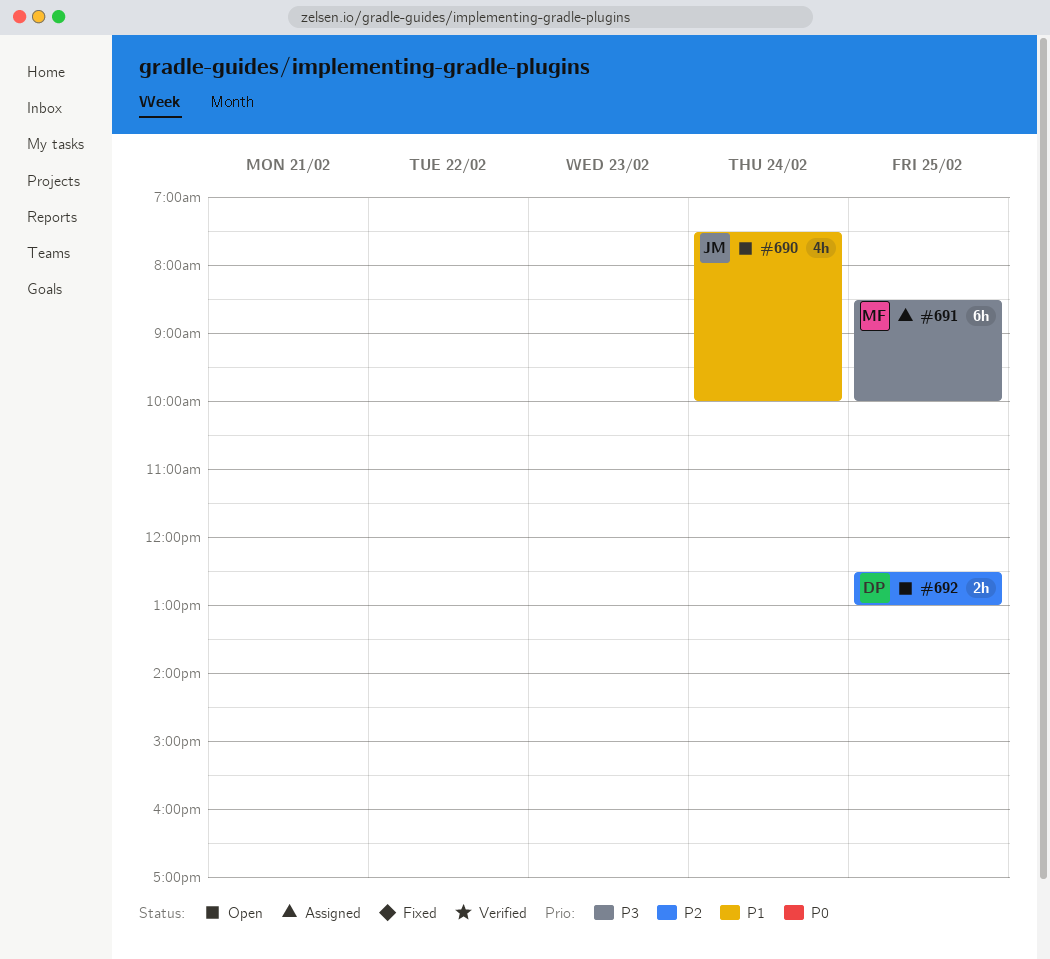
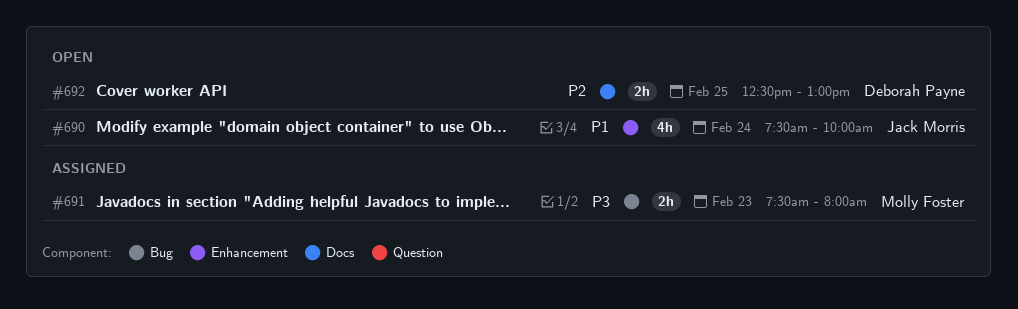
#691, estimate: 6h -> 2h
#691, day: Feb 25 -> Feb 23
#691, begins: 08:30 -> 07:30
#691, ends: 10:00 -> 08:00

